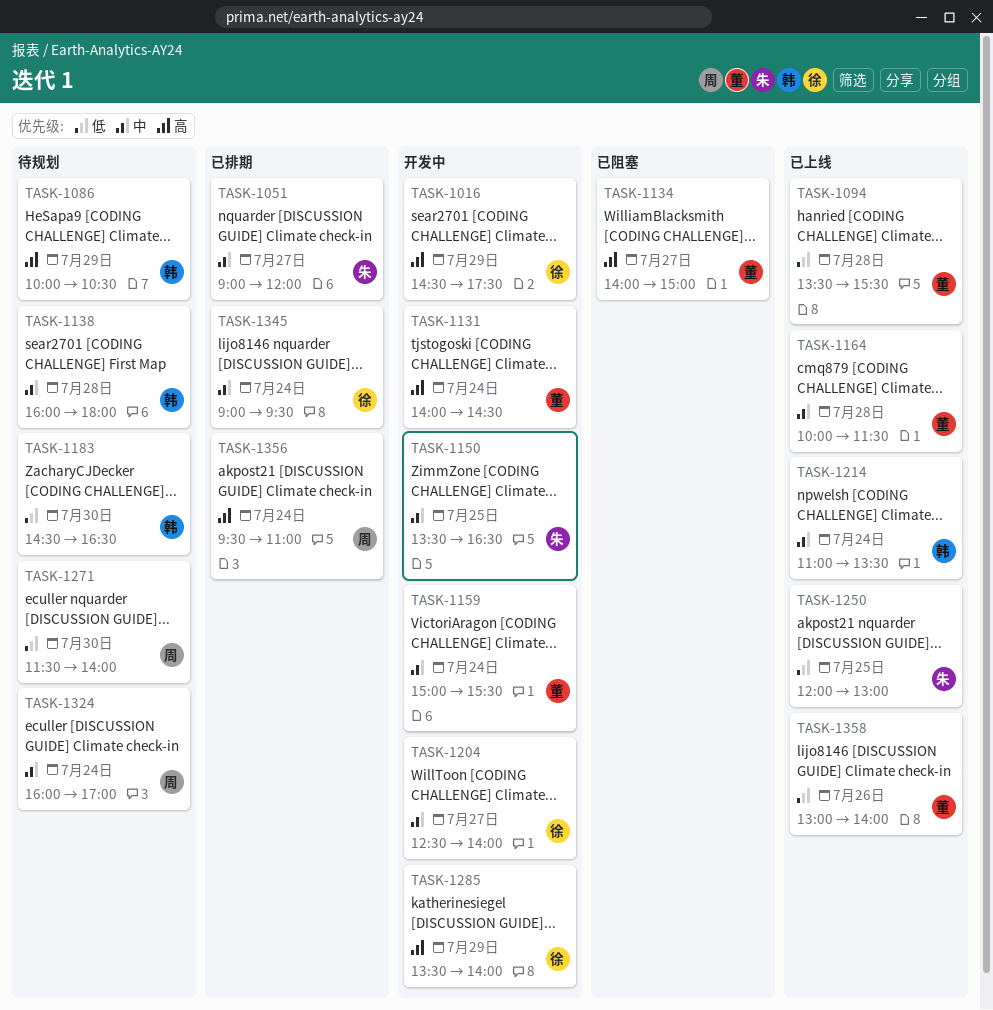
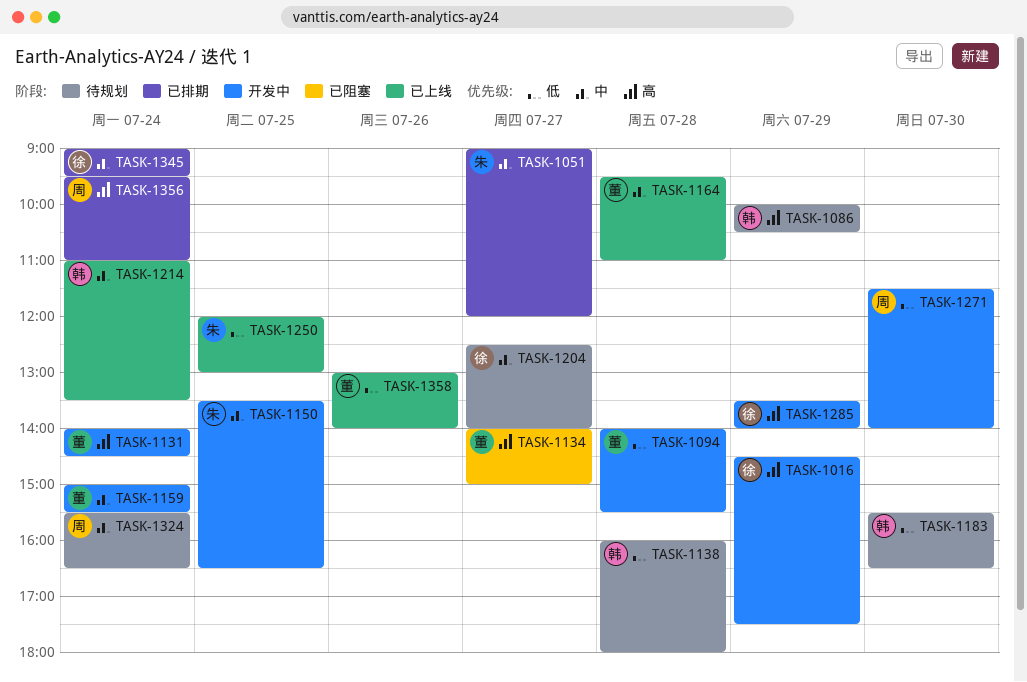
TASK-1094, status: 已上线 -> 开发中
TASK-1094, begins: 13:30 -> 14:00
TASK-1138, priority: 中 -> 低
TASK-1164, begins: 10:00 -> 09:30
TASK-1164, ends: 11:30 -> 11:00
TASK-1183, begins: 14:30 -> 15:30
TASK-1204, status: 开发中 -> 待规划
TASK-1271, status: 待规划 -> 开发中
TASK-1324, begins: 16:00 -> 15:30
TASK-1324, ends: 17:00 -> 16:30

